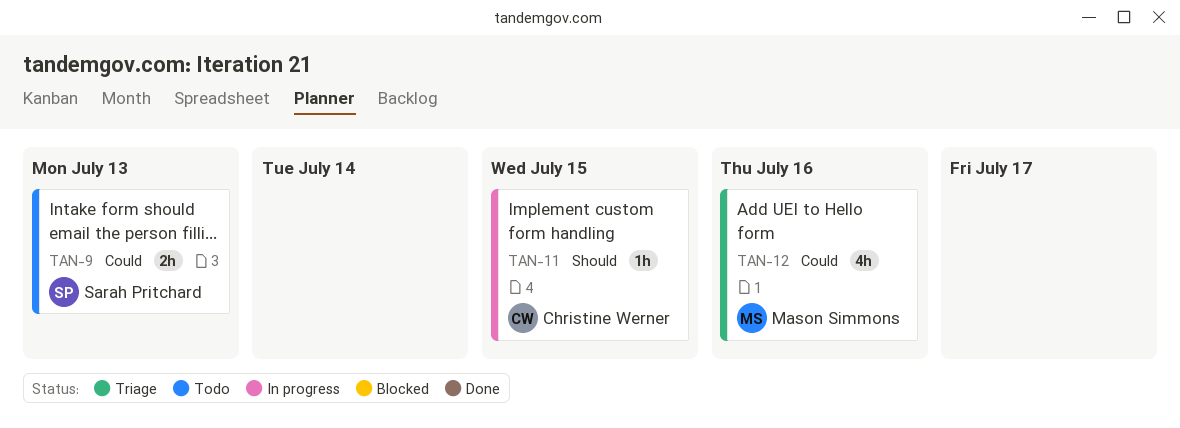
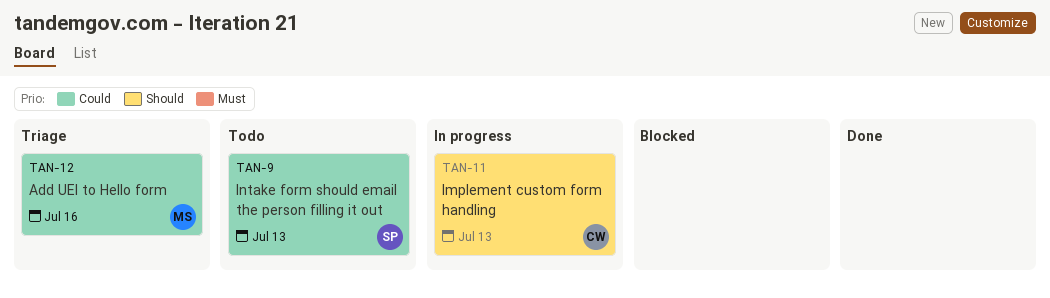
TAN-11, due: Jul 15 -> Jul 13

